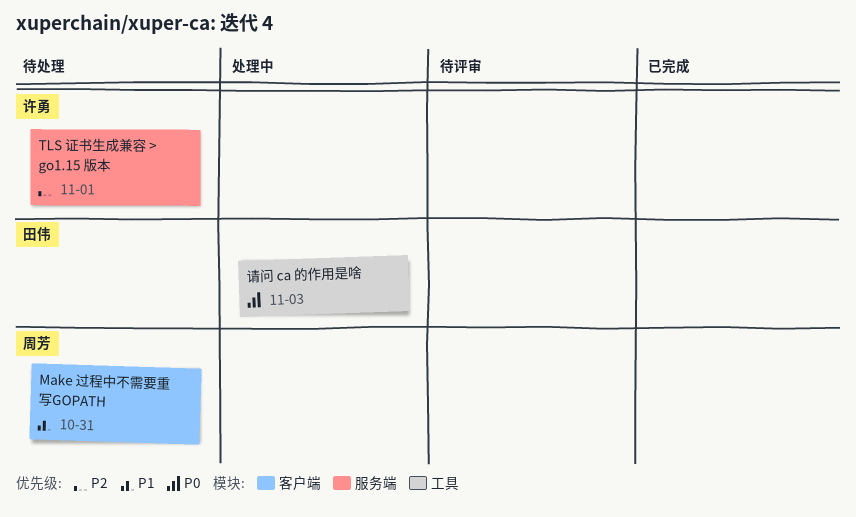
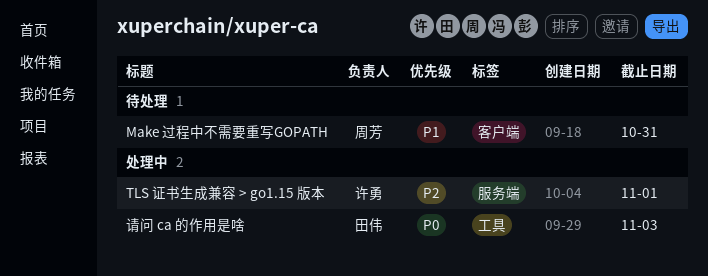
TLS 证书生成兼容 > go1.15 版本, status: 待处理 -> 处理中

